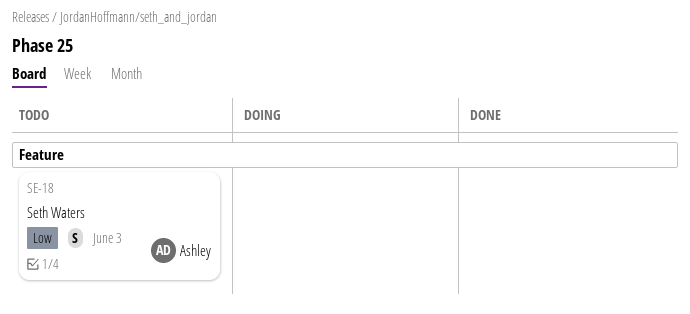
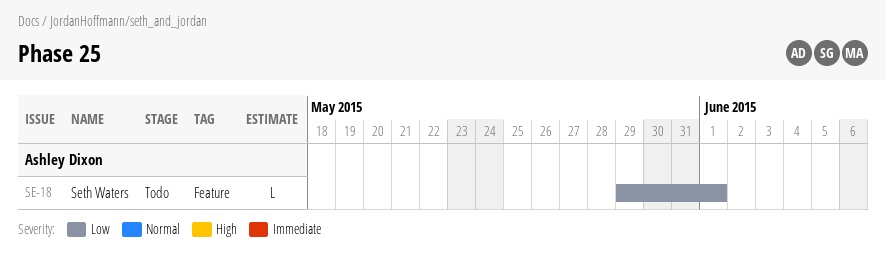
SE-18, estimate: S -> L
SE-18, due: Jun 3 -> Jun 1

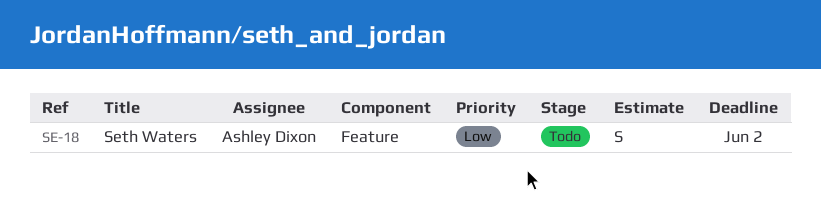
SE-18, estimate: L -> S
SE-18, due: Jun 1 -> Jun 2

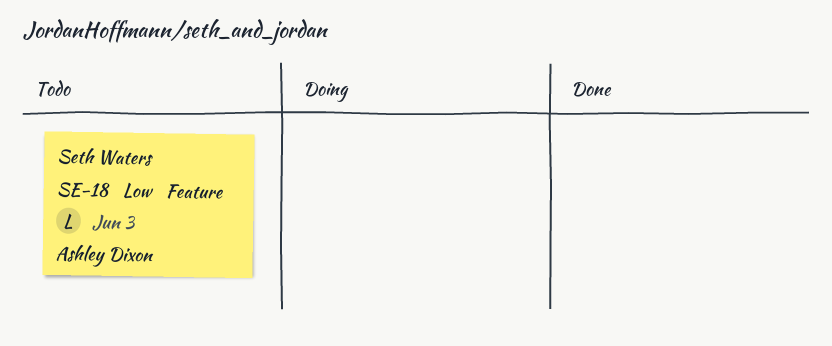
SE-18, estimate: S -> L
SE-18, due: Jun 2 -> Jun 3

